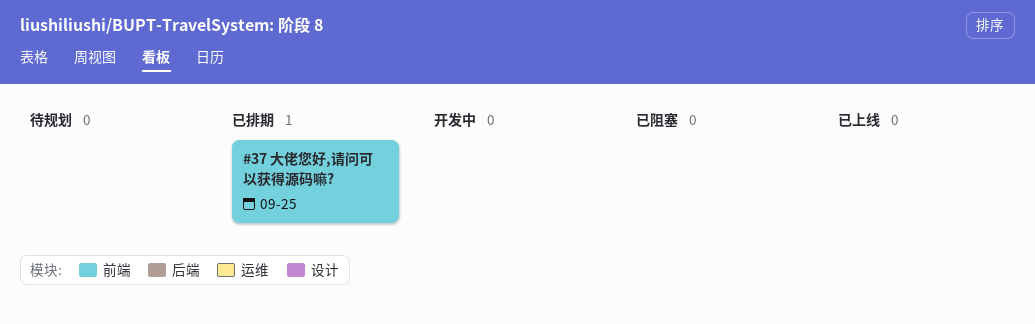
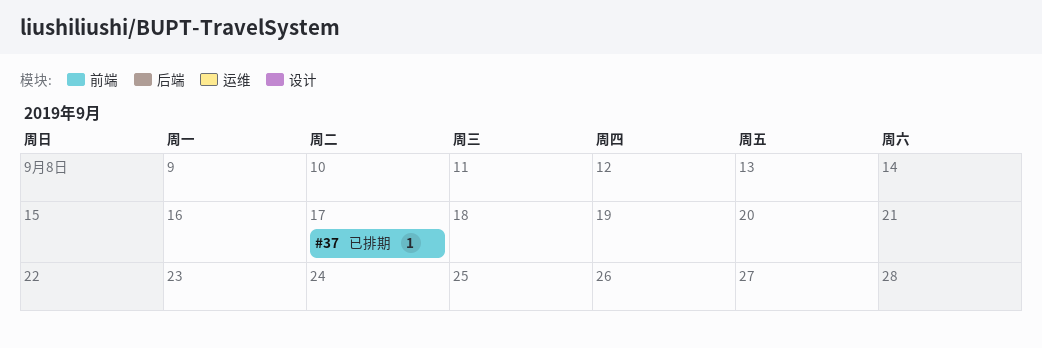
#37, due: Sep 25 -> Sep 17

